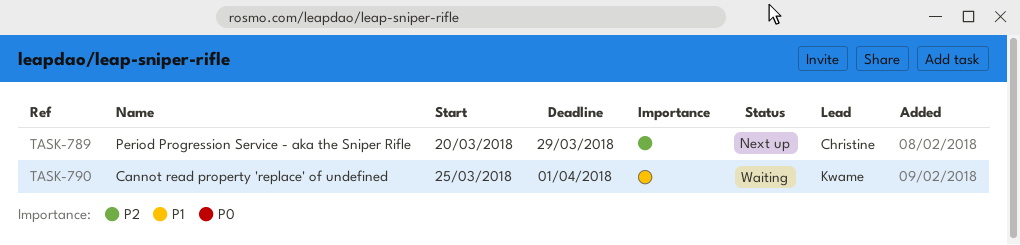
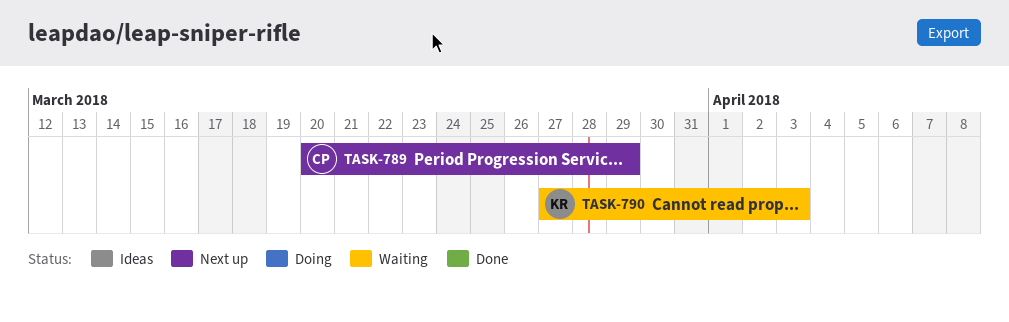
TASK-790, start: Mar 25 -> Mar 27
TASK-790, due: Apr 1 -> Apr 3

